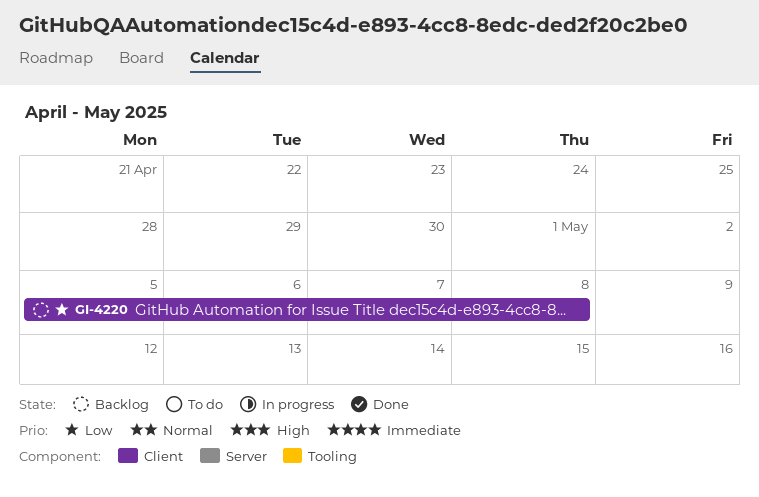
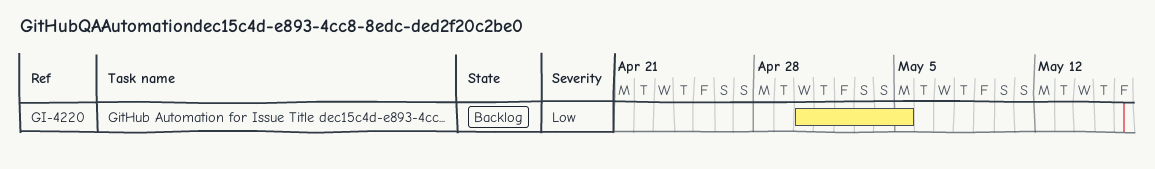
GI-4220, start: May 5 -> Apr 30
GI-4220, due: May 8 -> May 5

